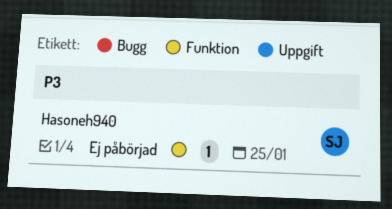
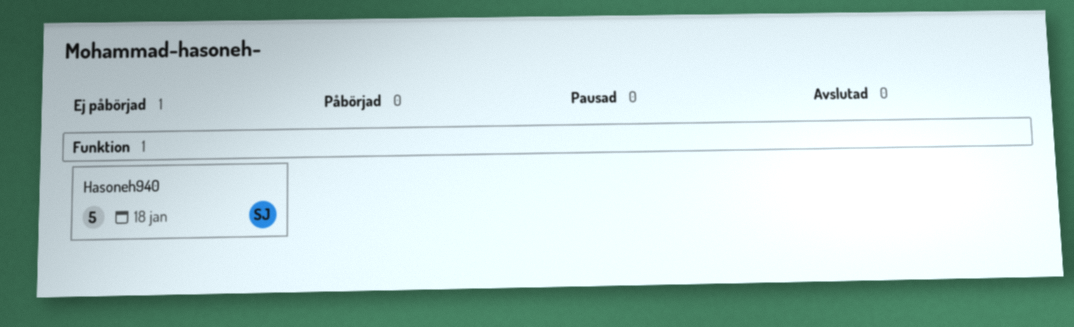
Hasoneh940, estimate: 1 -> 5
Hasoneh940, due: Jan 25 -> Jan 18

